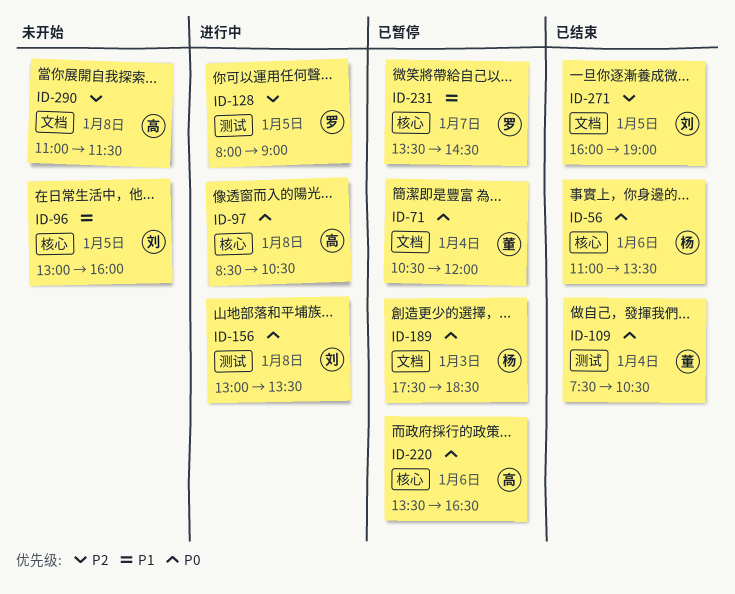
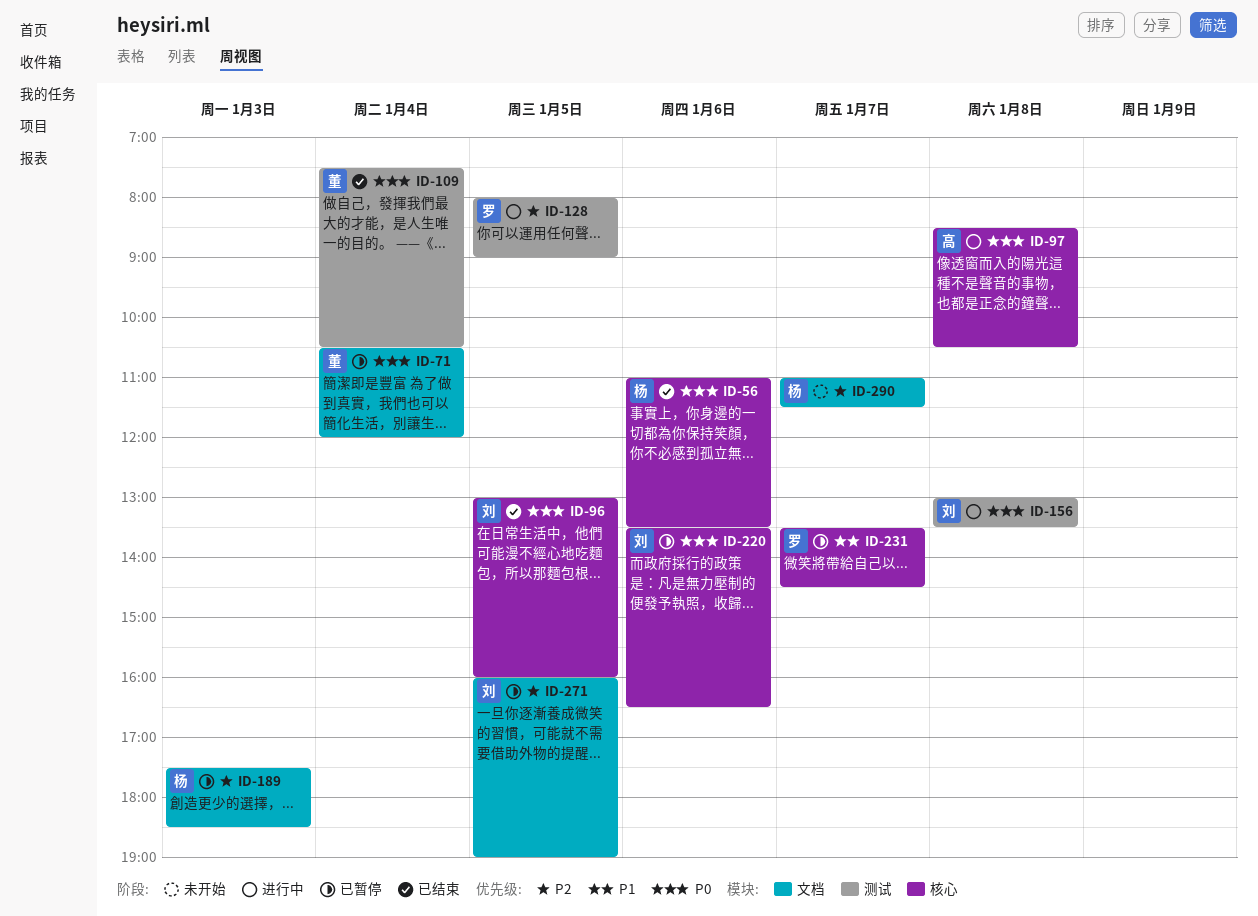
ID-96, status: 未开始 -> 已结束
ID-96, priority: P1 -> P0
ID-189, priority: P0 -> P2
ID-220, owner: 高 -> 刘
ID-271, status: 已结束 -> 已暂停
ID-290, owner: 高 -> 杨
ID-290, day: Jan 8 -> Jan 7

